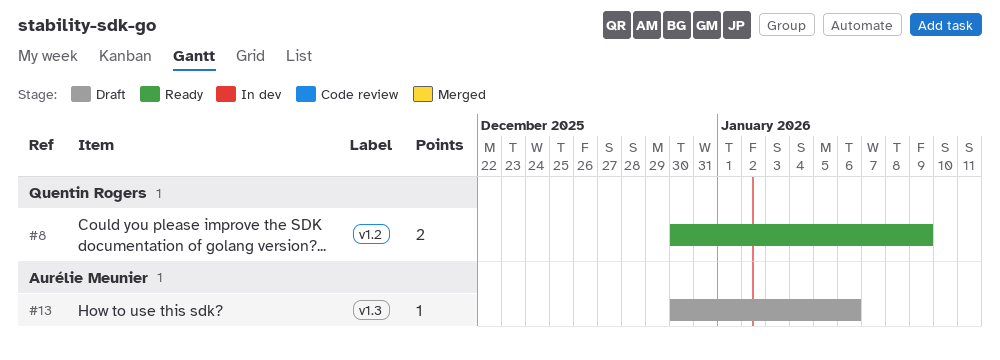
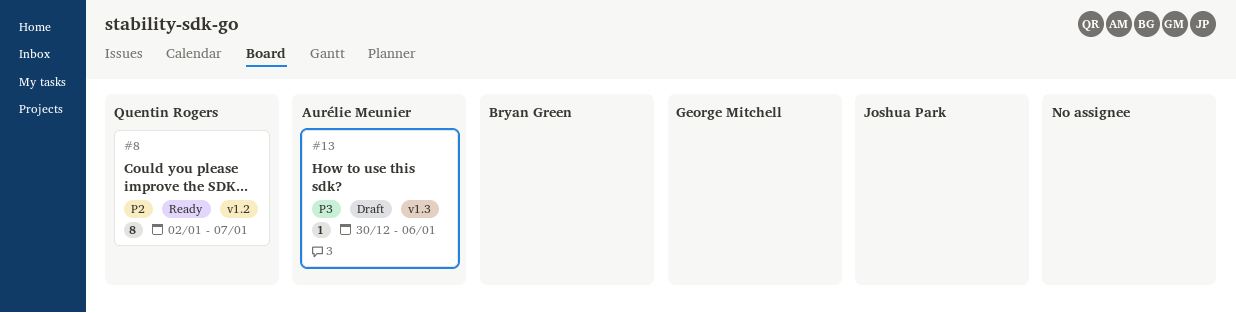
#8, estimate: 2 -> 8
#8, start: Dec 30 -> Jan 2
#8, due: Jan 9 -> Jan 7

